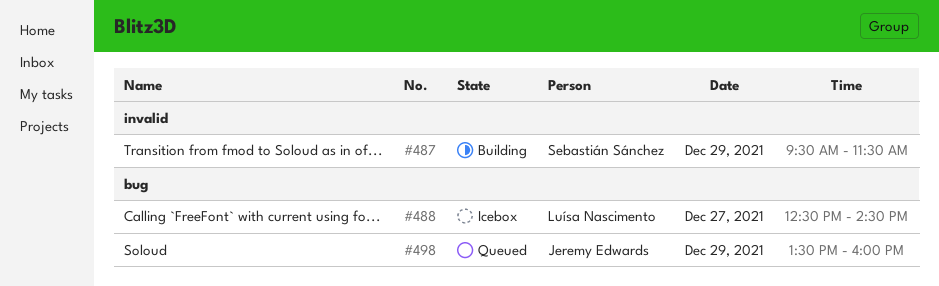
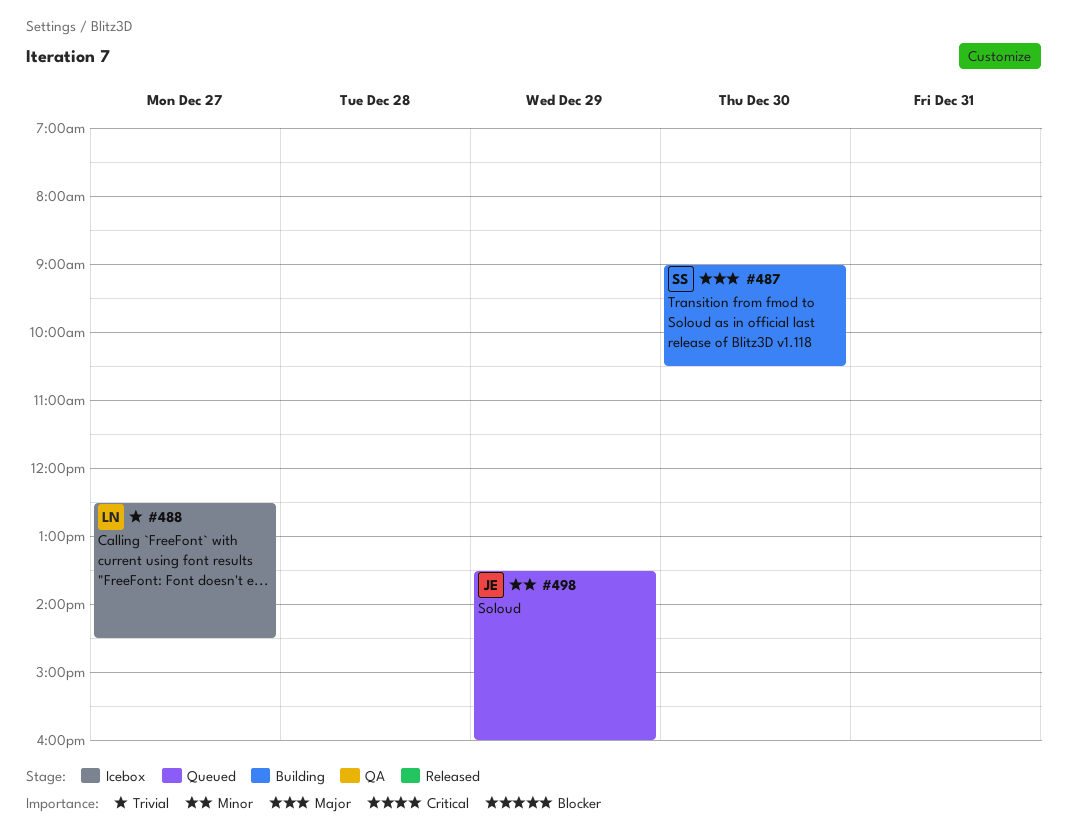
#487, day: Dec 29 -> Dec 30
#487, begins: 09:30 -> 09:00
#487, ends: 11:30 -> 10:30

